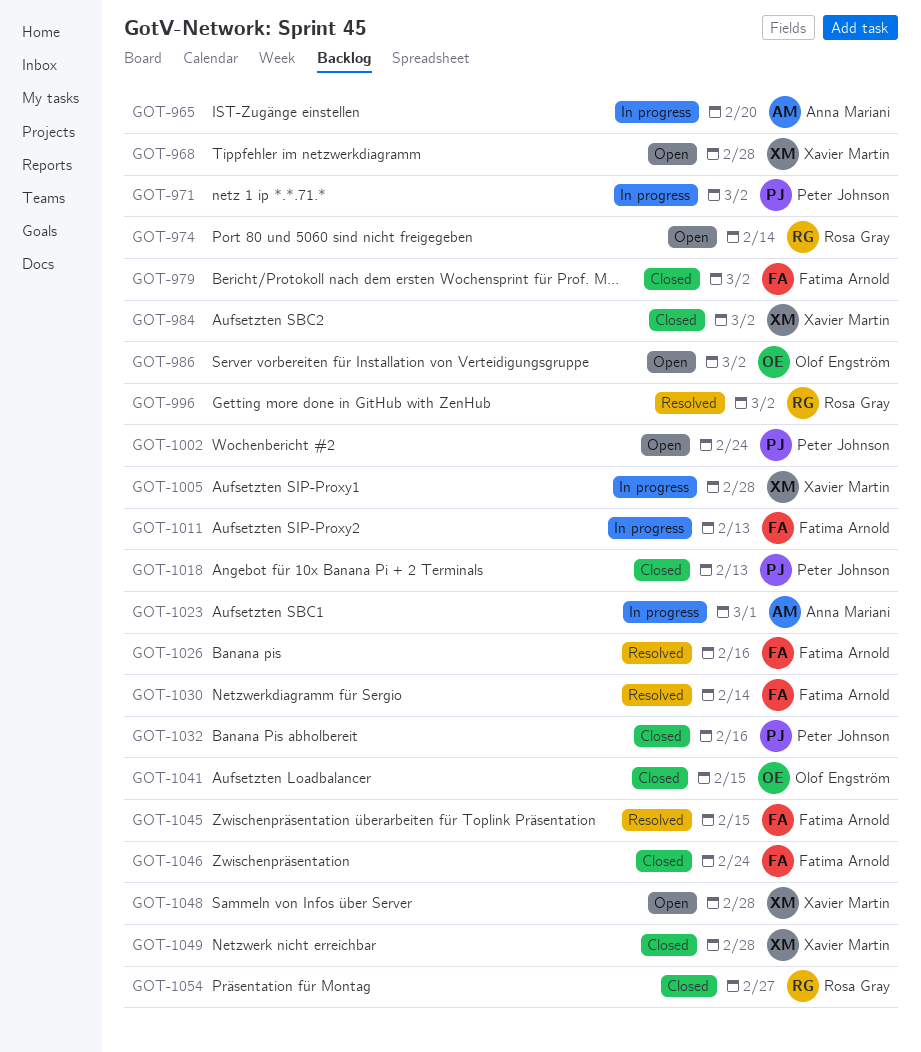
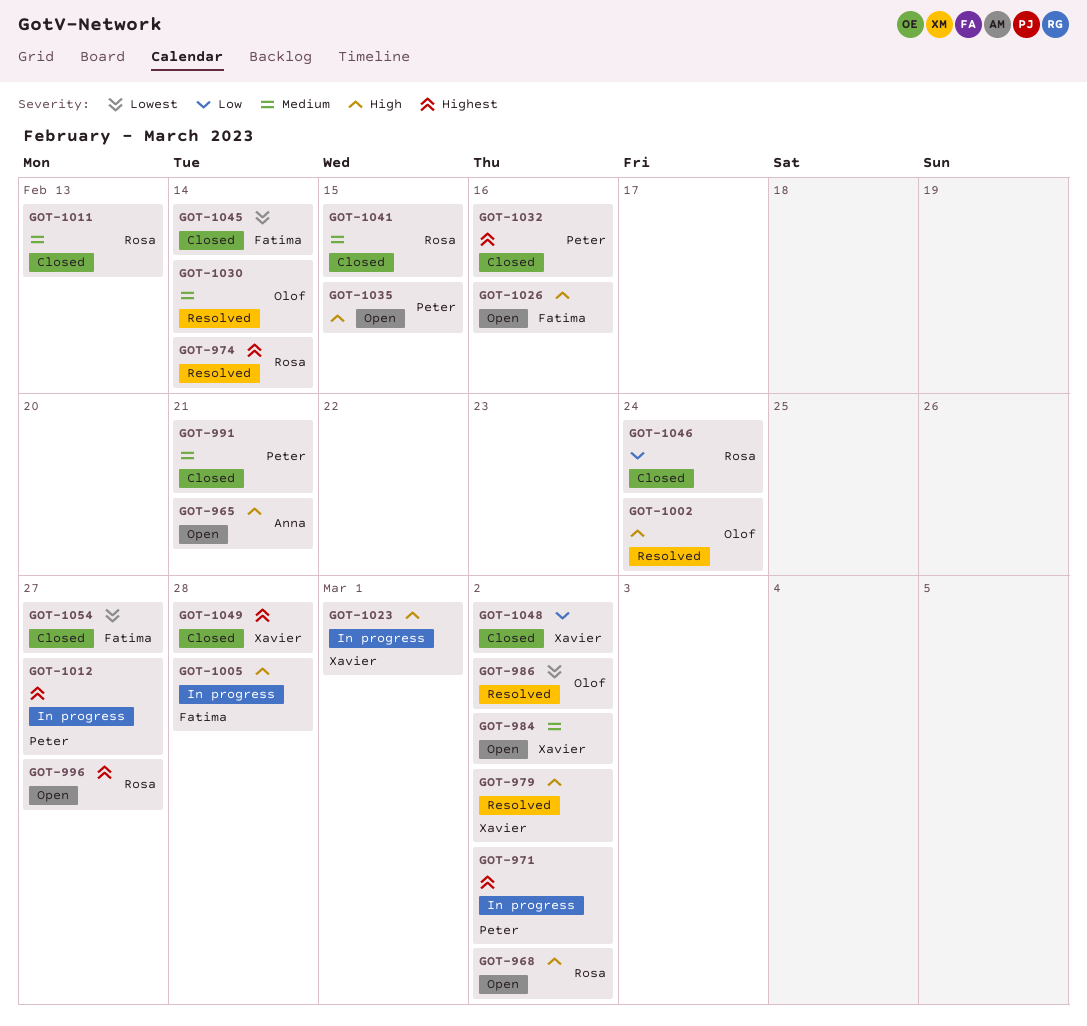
GOT-965, status: In progress -> Open
GOT-965, due: Feb 20 -> Feb 21
GOT-968, owner: Xavier Martin -> Rosa Gray
GOT-968, due: Feb 28 -> Mar 2
GOT-974, status: Open -> Resolved
GOT-979, status: Closed -> Resolved
GOT-979, owner: Fatima Arnold -> Xavier Martin
GOT-984, status: Closed -> Open
GOT-986, status: Open -> Resolved
GOT-991: none -> present
GOT-996, status: Resolved -> Open
GOT-996, due: Mar 2 -> Feb 27
GOT-1002, status: Open -> Resolved
GOT-1002, owner: Peter Johnson -> Olof Engström
GOT-1005, owner: Xavier Martin -> Fatima Arnold
GOT-1011, status: In progress -> Closed
GOT-1011, owner: Fatima Arnold -> Rosa Gray
GOT-1012: none -> present
GOT-1018: present -> none
GOT-1023, owner: Anna Mariani -> Xavier Martin
GOT-1026, status: Resolved -> Open
GOT-1030, owner: Fatima Arnold -> Olof Engström
GOT-1035: none -> present
GOT-1041, owner: Olof Engström -> Rosa Gray
GOT-1045, status: Resolved -> Closed
GOT-1045, due: Feb 15 -> Feb 14
GOT-1046, owner: Fatima Arnold -> Rosa Gray
GOT-1048, status: Open -> Closed
GOT-1048, due: Feb 28 -> Mar 2
GOT-1054, owner: Rosa Gray -> Fatima Arnold

